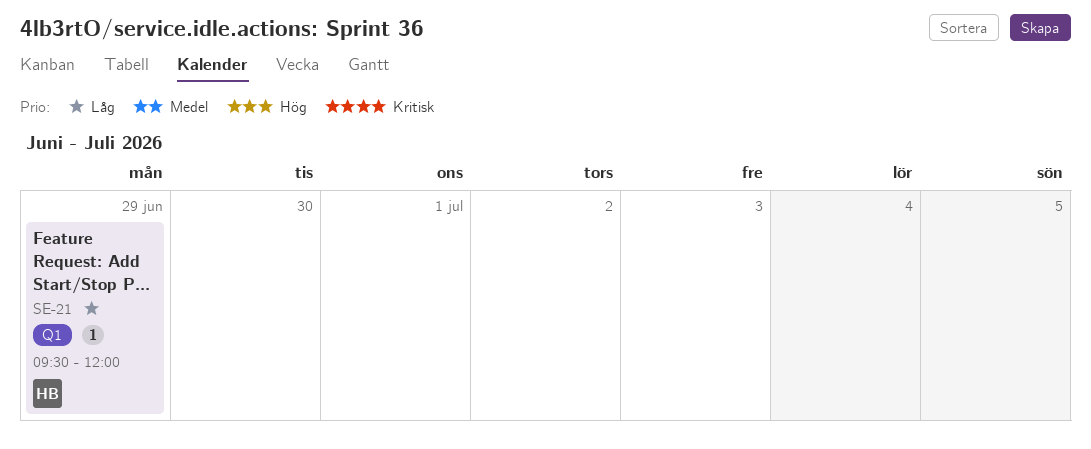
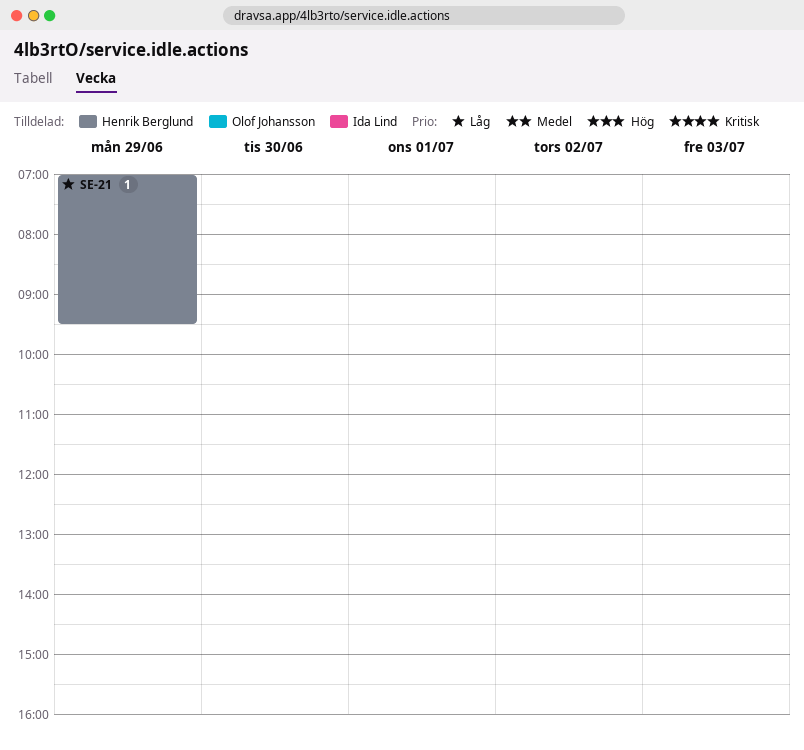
SE-21, begins: 09:30 -> 07:00
SE-21, ends: 12:00 -> 09:30

